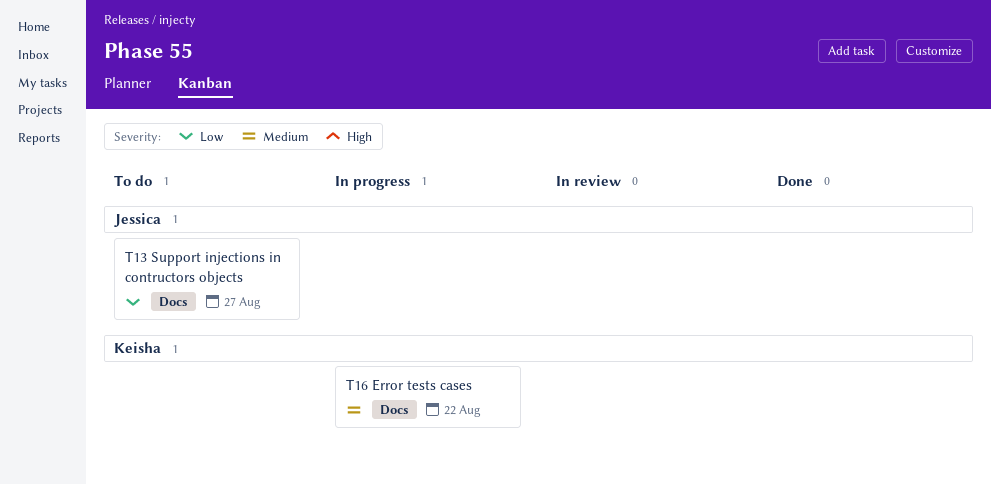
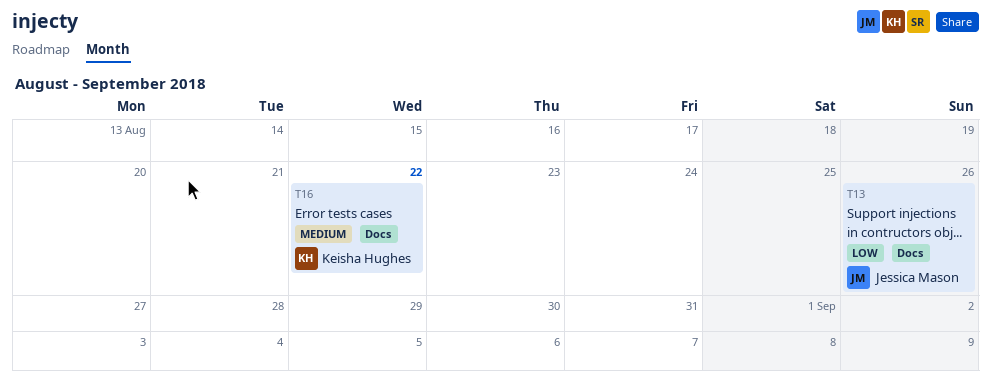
T13, due: Aug 27 -> Aug 26

